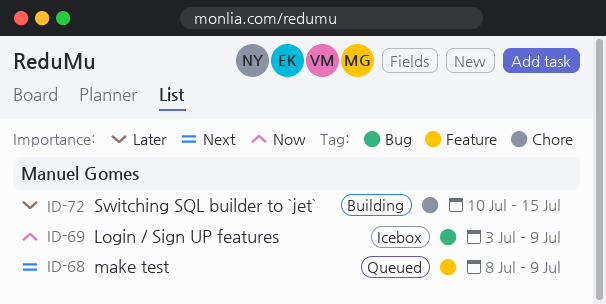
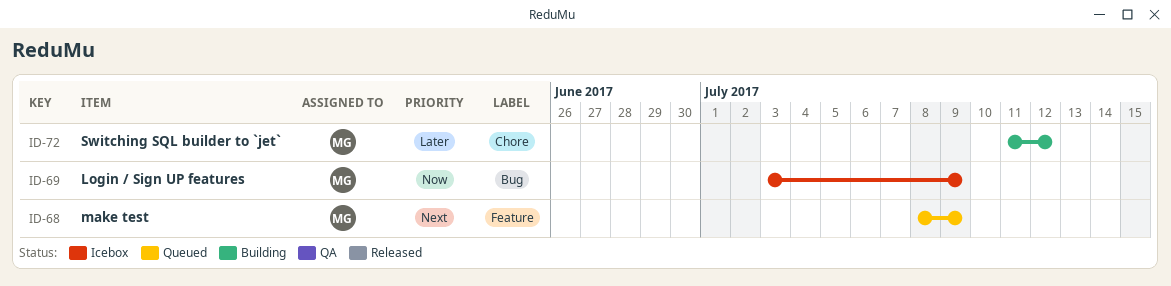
ID-72, start: Jul 10 -> Jul 11
ID-72, due: Jul 15 -> Jul 12

